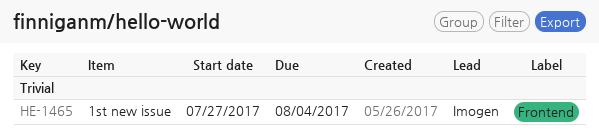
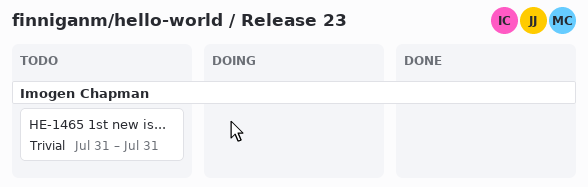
HE-1465, start: Jul 27 -> Jul 31
HE-1465, due: Aug 4 -> Jul 31

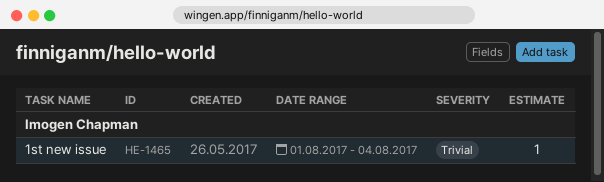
HE-1465, start: Jul 31 -> Aug 1
HE-1465, due: Jul 31 -> Aug 4

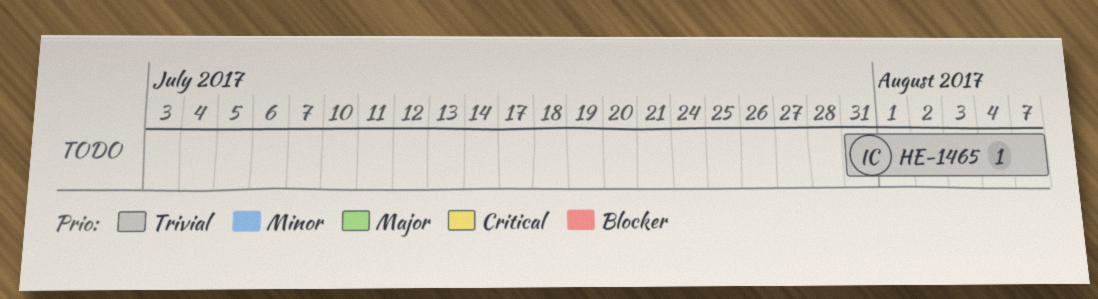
HE-1465, start: Aug 1 -> Jul 31
HE-1465, due: Aug 4 -> Aug 7

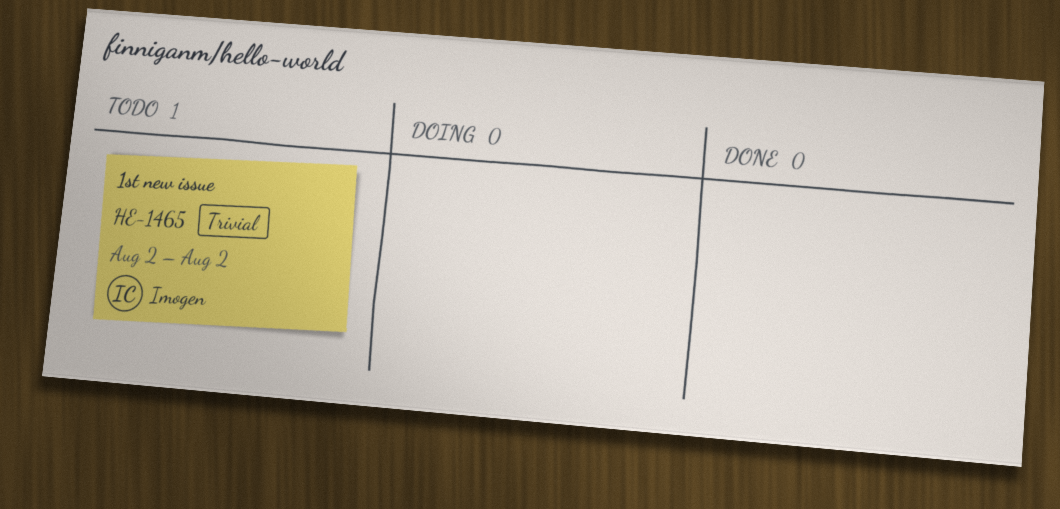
HE-1465, start: Jul 31 -> Aug 2
HE-1465, due: Aug 7 -> Aug 2

